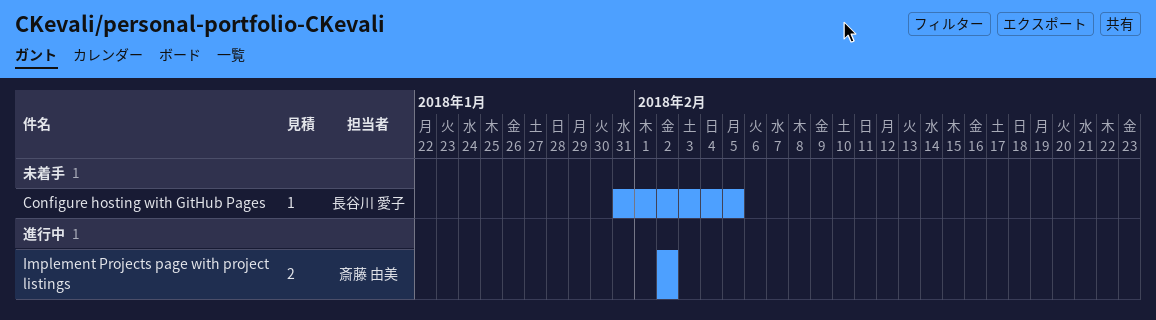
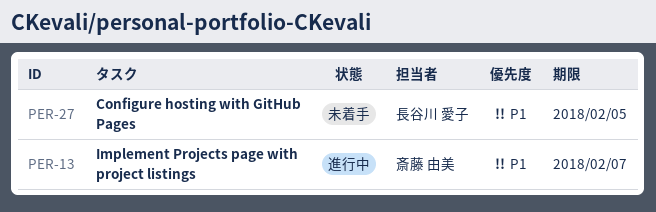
Implement Projects page with project listings, due: Feb 2 -> Feb 7

